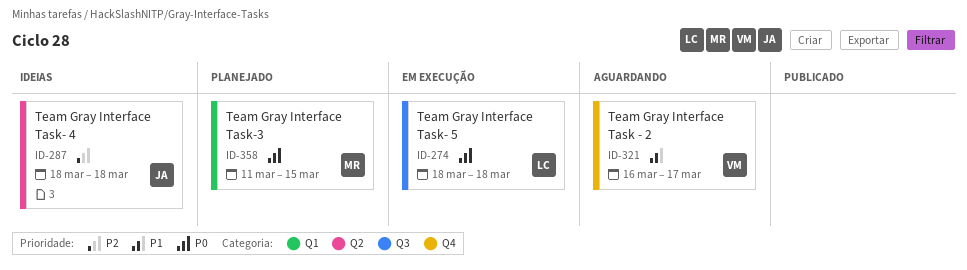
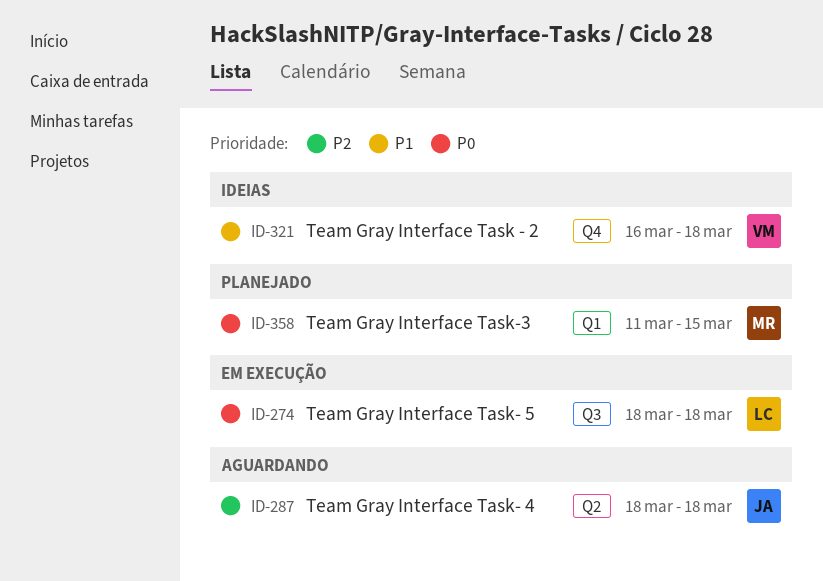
ID-287, status: Ideias -> Aguardando
ID-321, status: Aguardando -> Ideias
ID-321, due: Mar 17 -> Mar 18

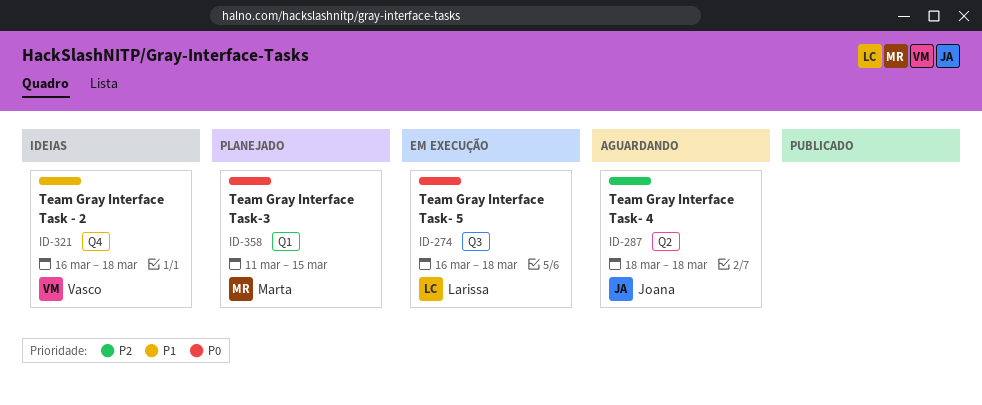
ID-274, start: Mar 18 -> Mar 16

